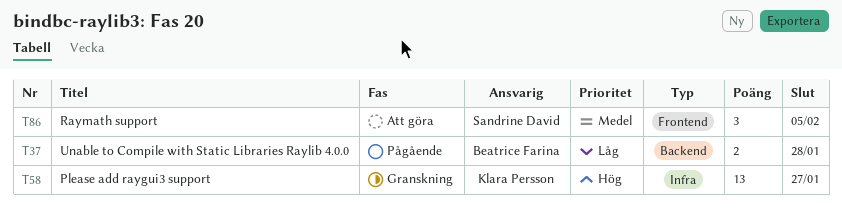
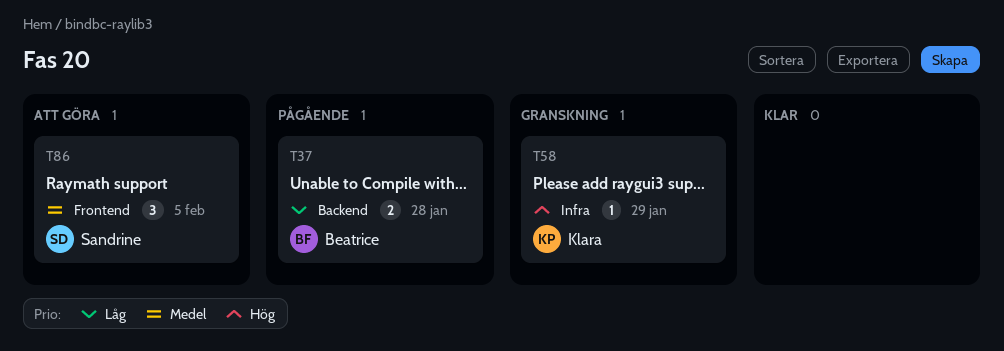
T58, estimate: 13 -> 1
T58, due: Jan 27 -> Jan 29

